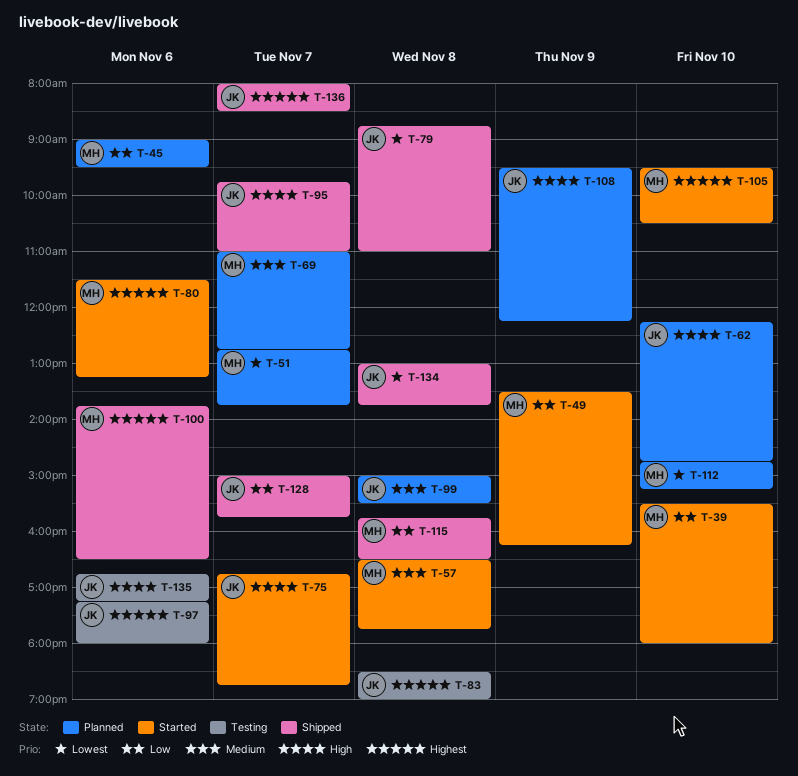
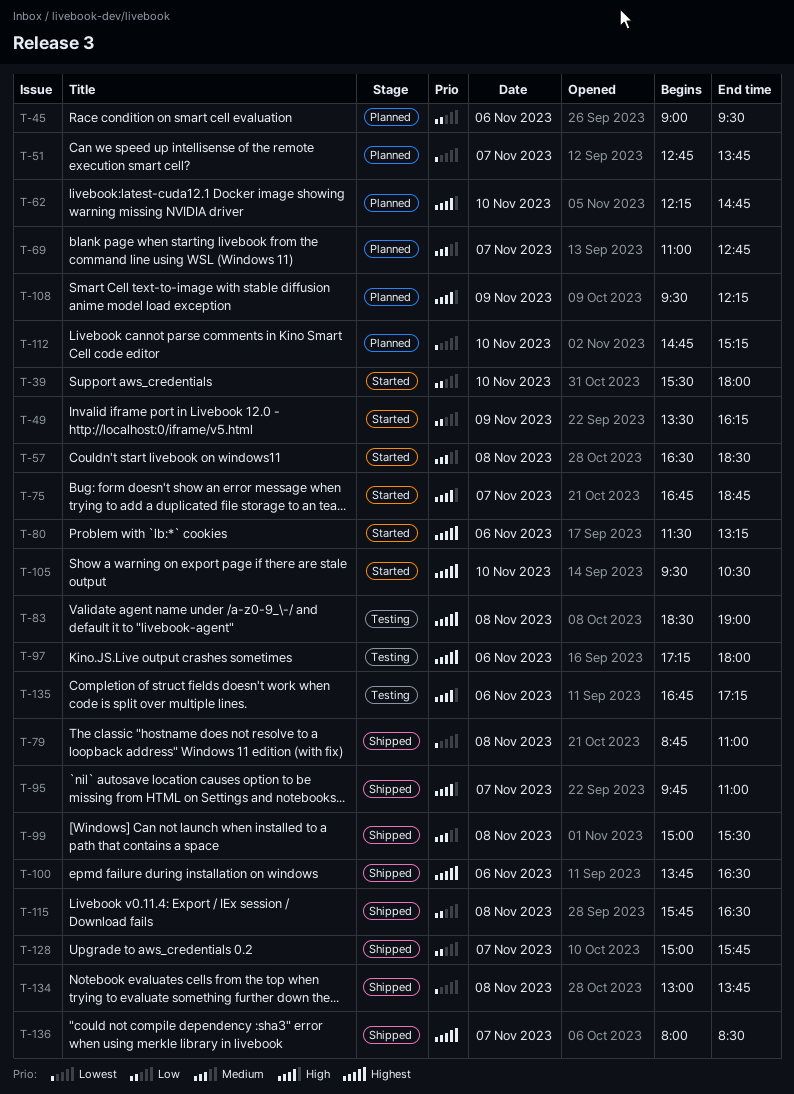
T-57, ends: 17:45 -> 18:30
T-99, status: Planned -> Shipped

